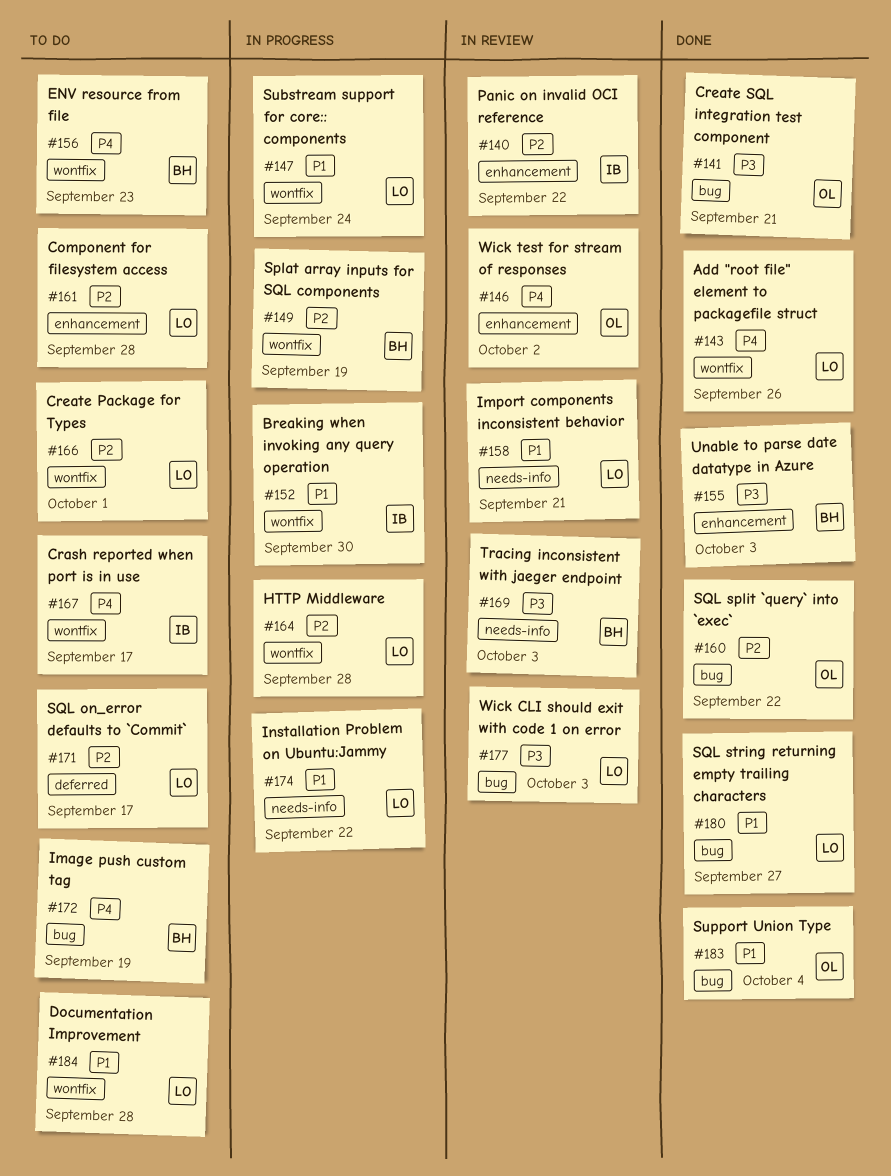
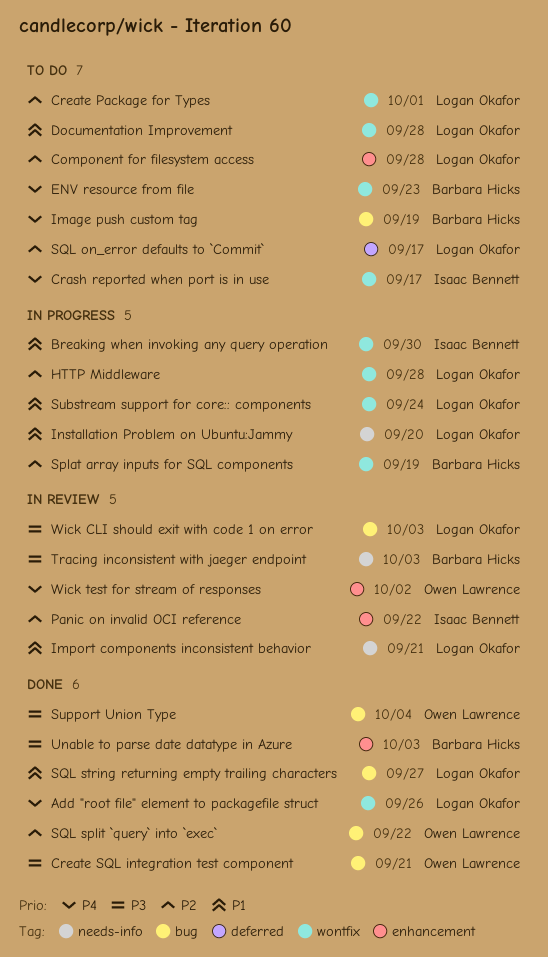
Installation Problem on Ubuntu:Jammy, due: Sep 22 -> Sep 20
Support Union Type, priority: P1 -> P3

